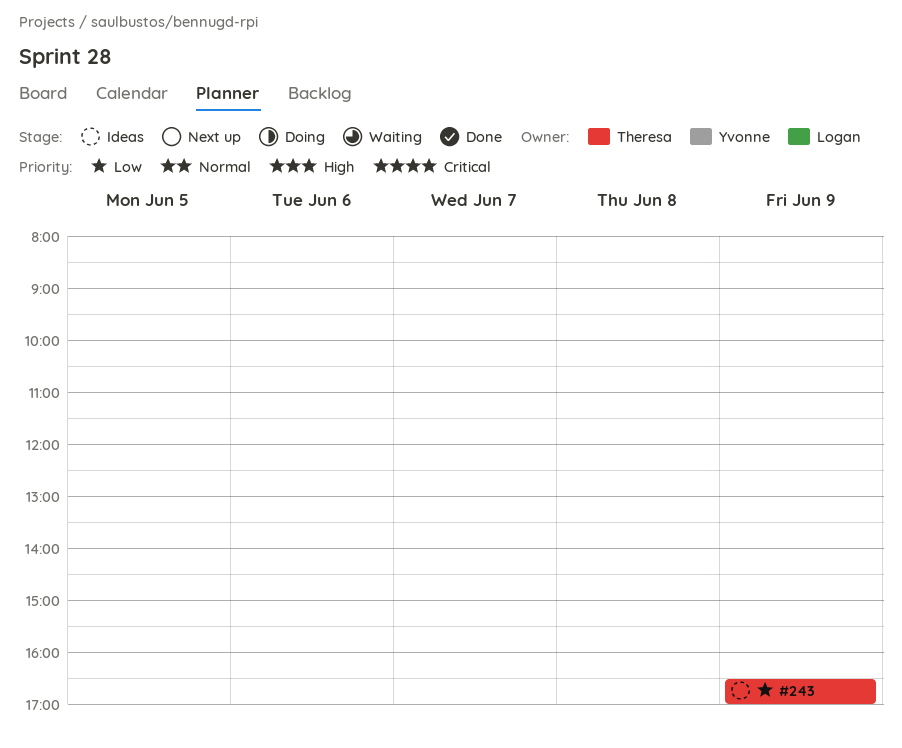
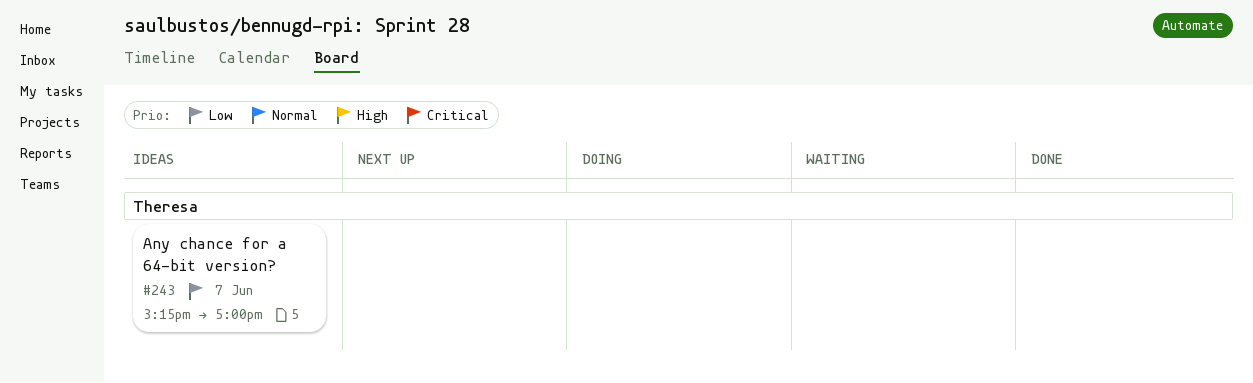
#243, day: Jun 9 -> Jun 7
#243, begins: 16:30 -> 15:15

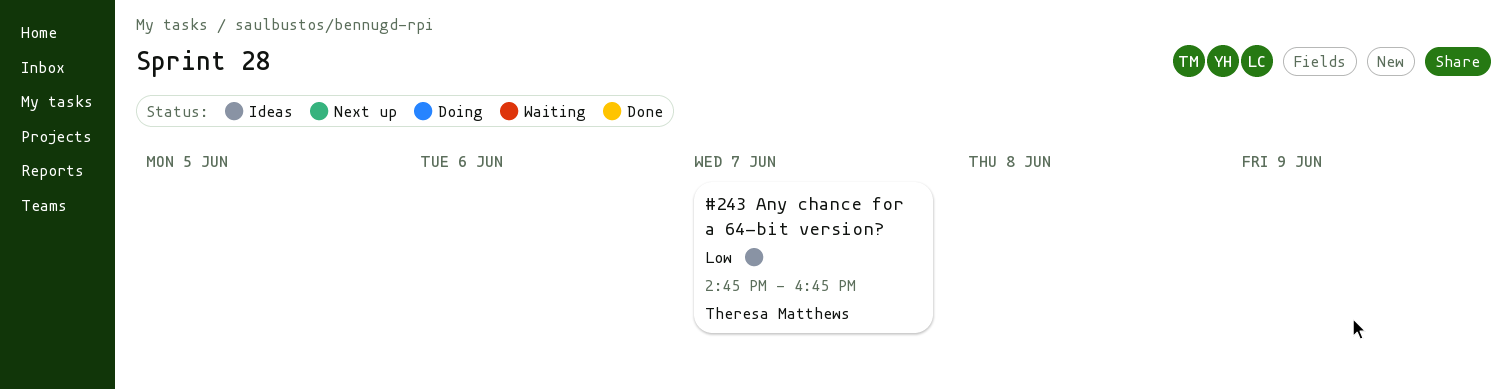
#243, begins: 15:15 -> 14:45
#243, ends: 17:00 -> 16:45

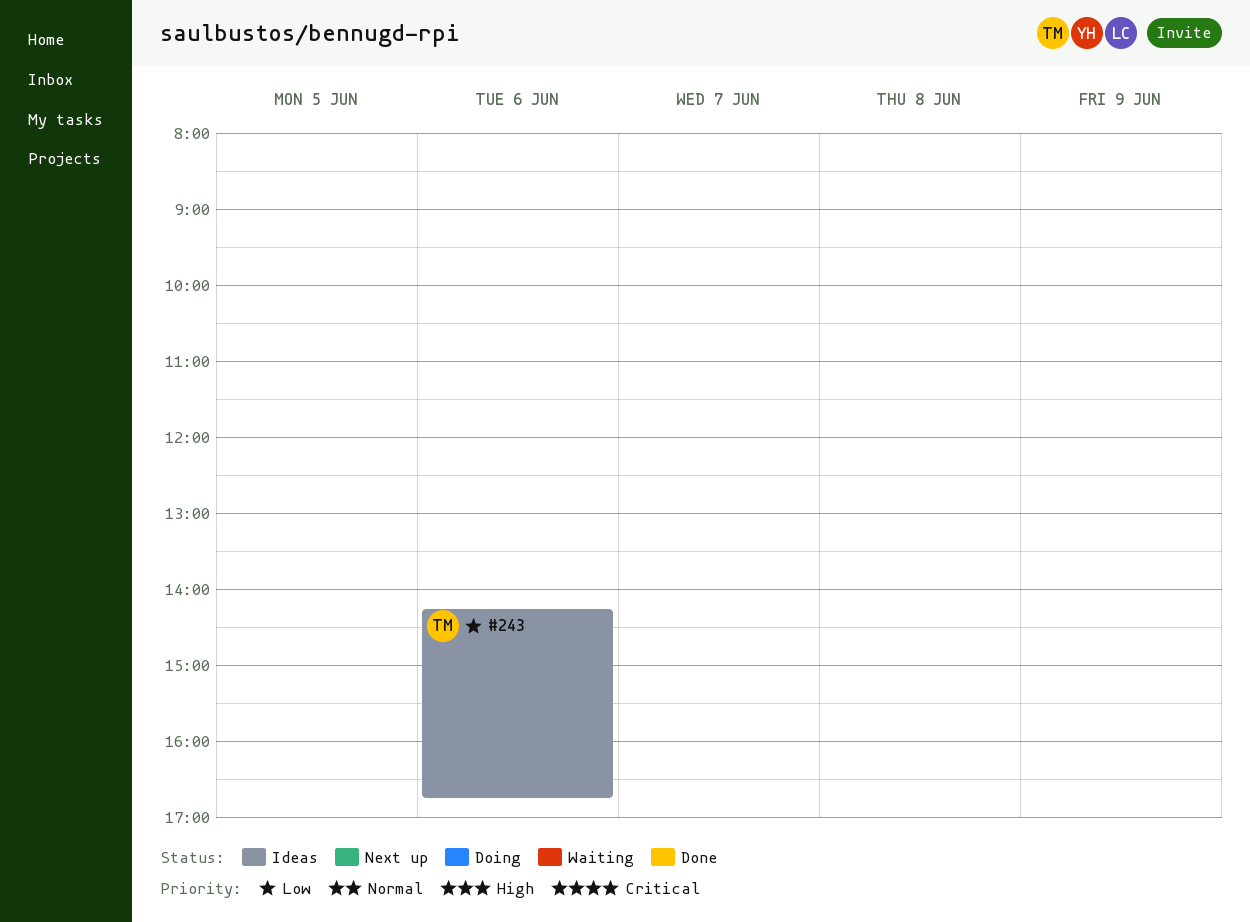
#243, day: Jun 7 -> Jun 6
#243, begins: 14:45 -> 14:15

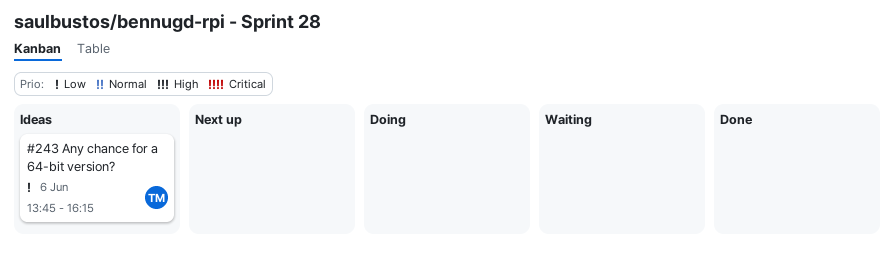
#243, begins: 14:15 -> 13:45
#243, ends: 16:45 -> 16:15

